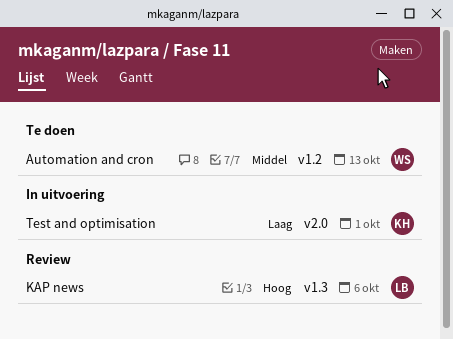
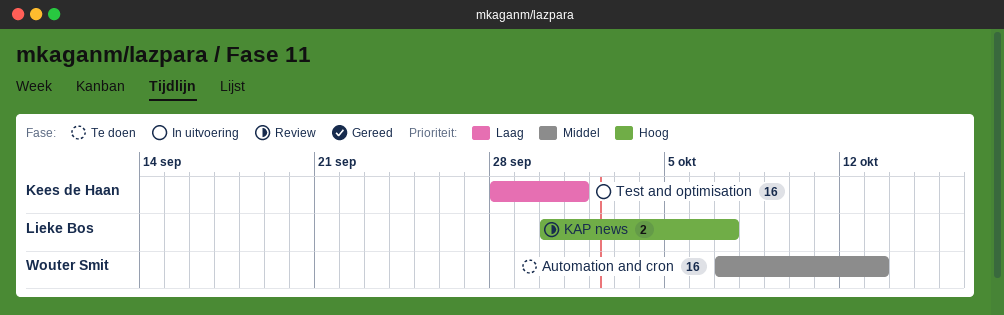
KAP news, due: Oct 6 -> Oct 7

